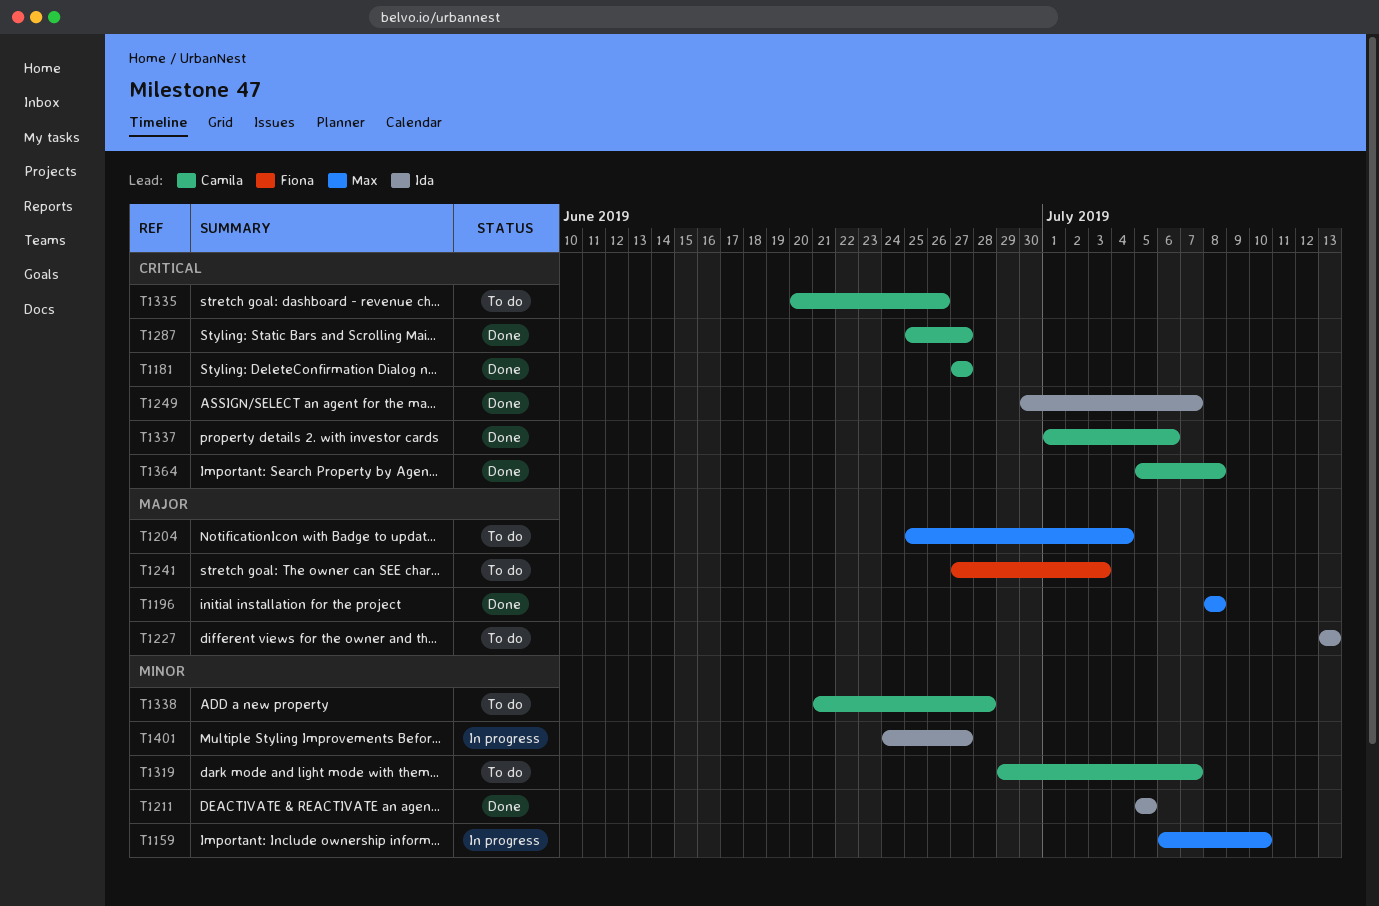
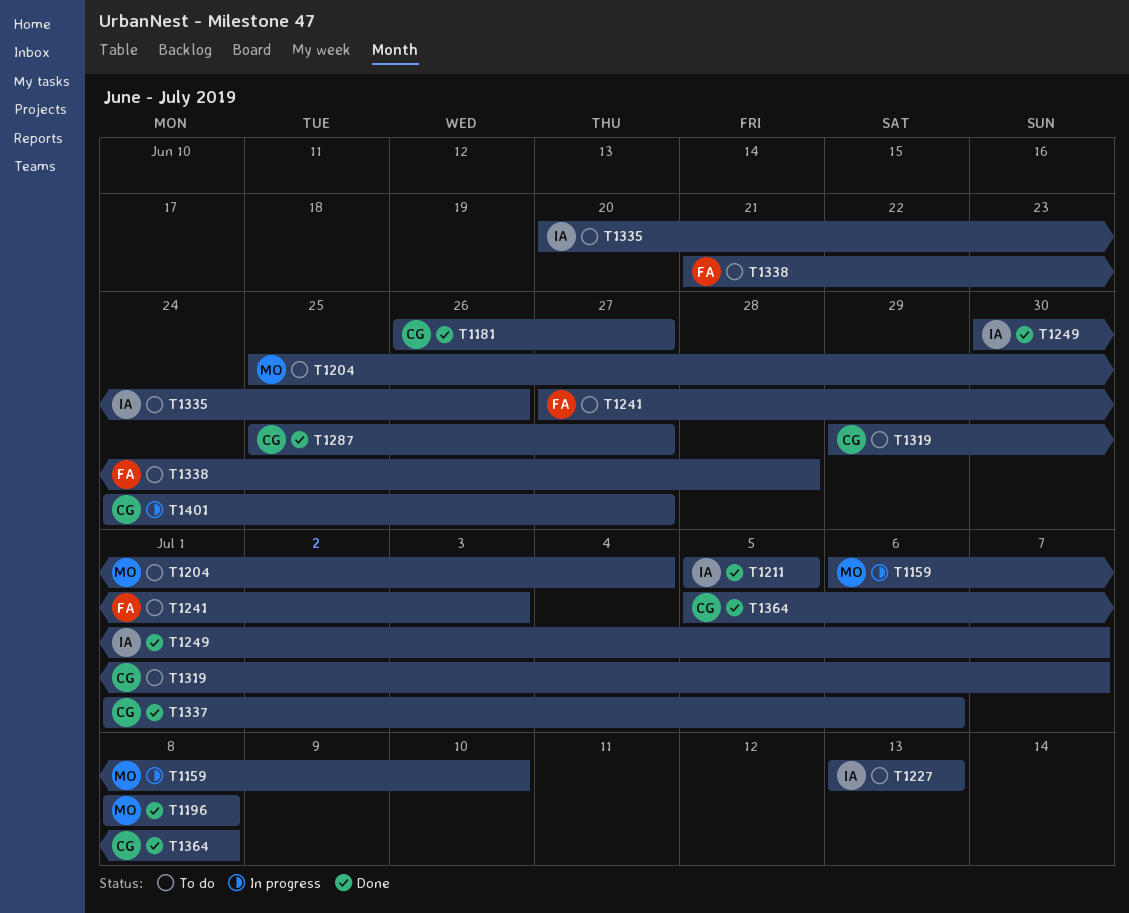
T1181, start: Jun 27 -> Jun 26
T1335, owner: Camila -> Ida
T1338, owner: Camila -> Fiona
T1401, owner: Ida -> Camila

